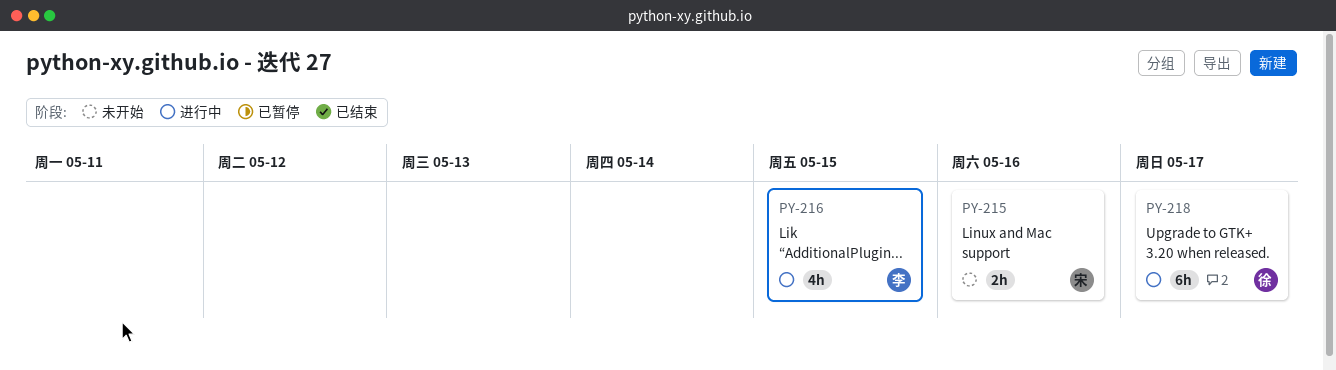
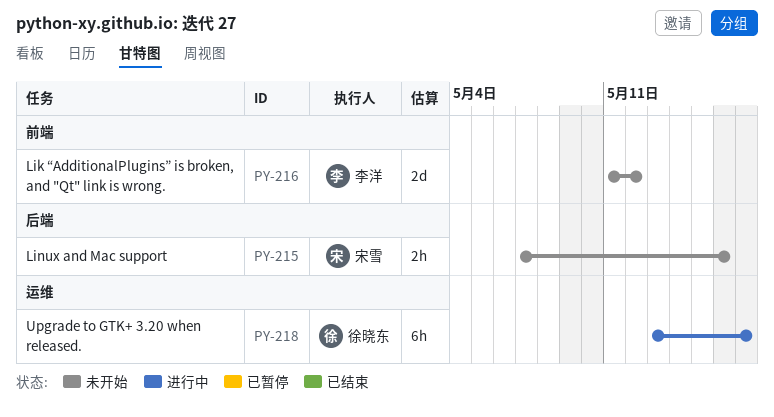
PY-216, status: 进行中 -> 未开始
PY-216, estimate: 4h -> 2d
PY-216, due: May 15 -> May 12

